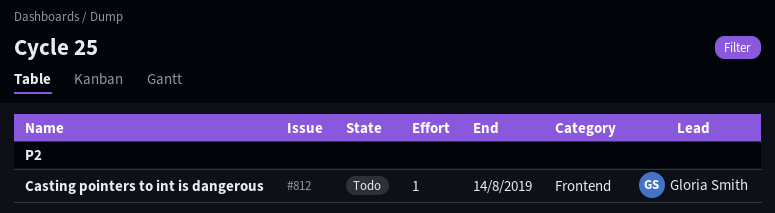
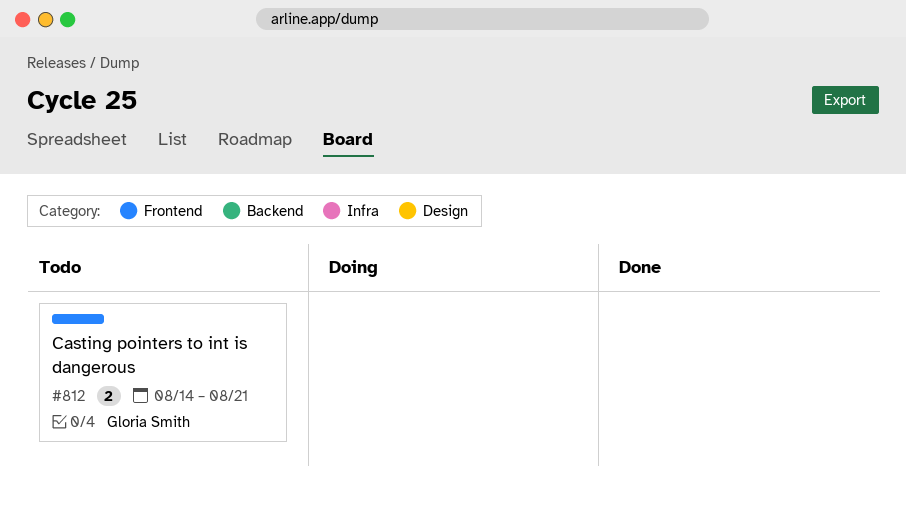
#812, estimate: 1 -> 2
#812, due: Aug 14 -> Aug 21

